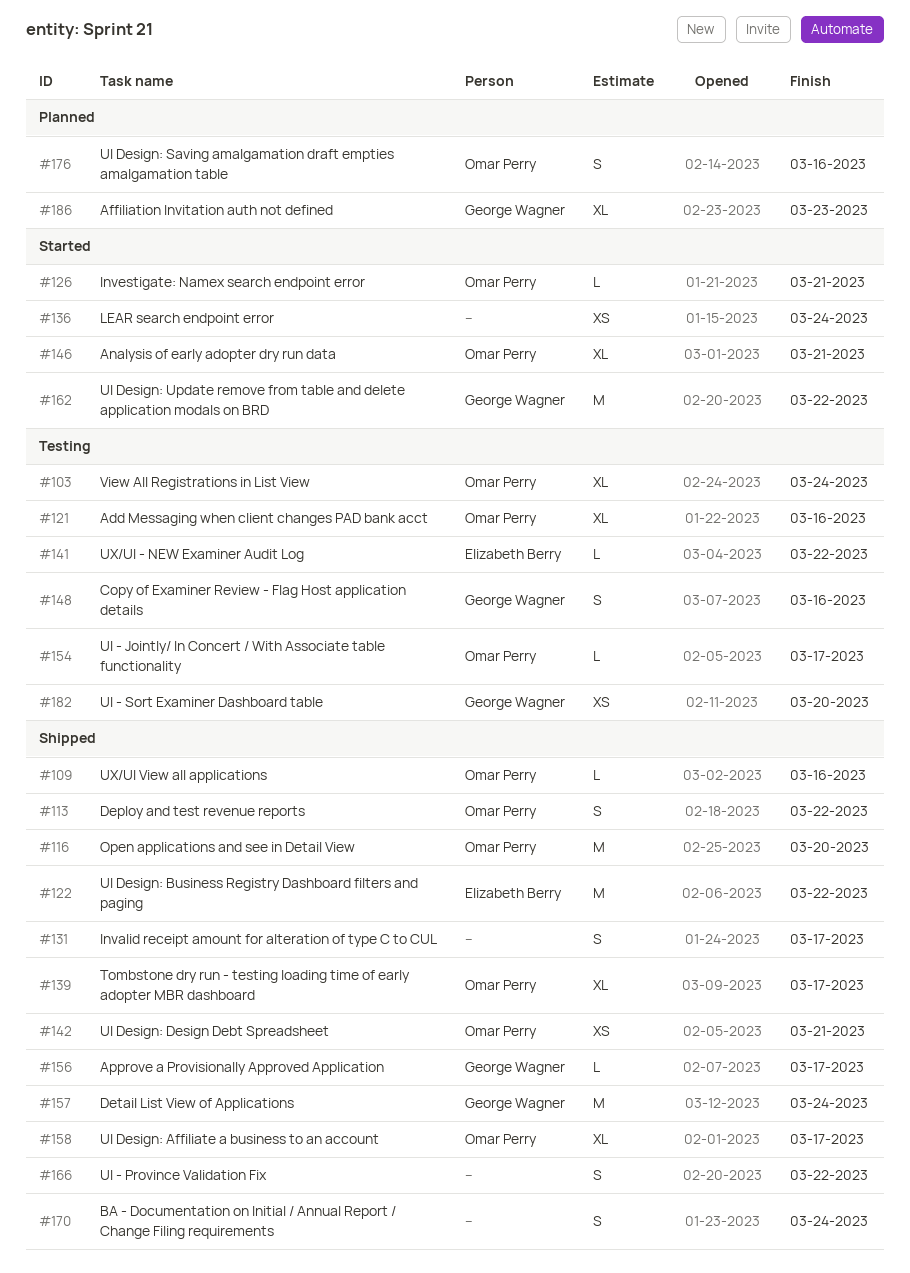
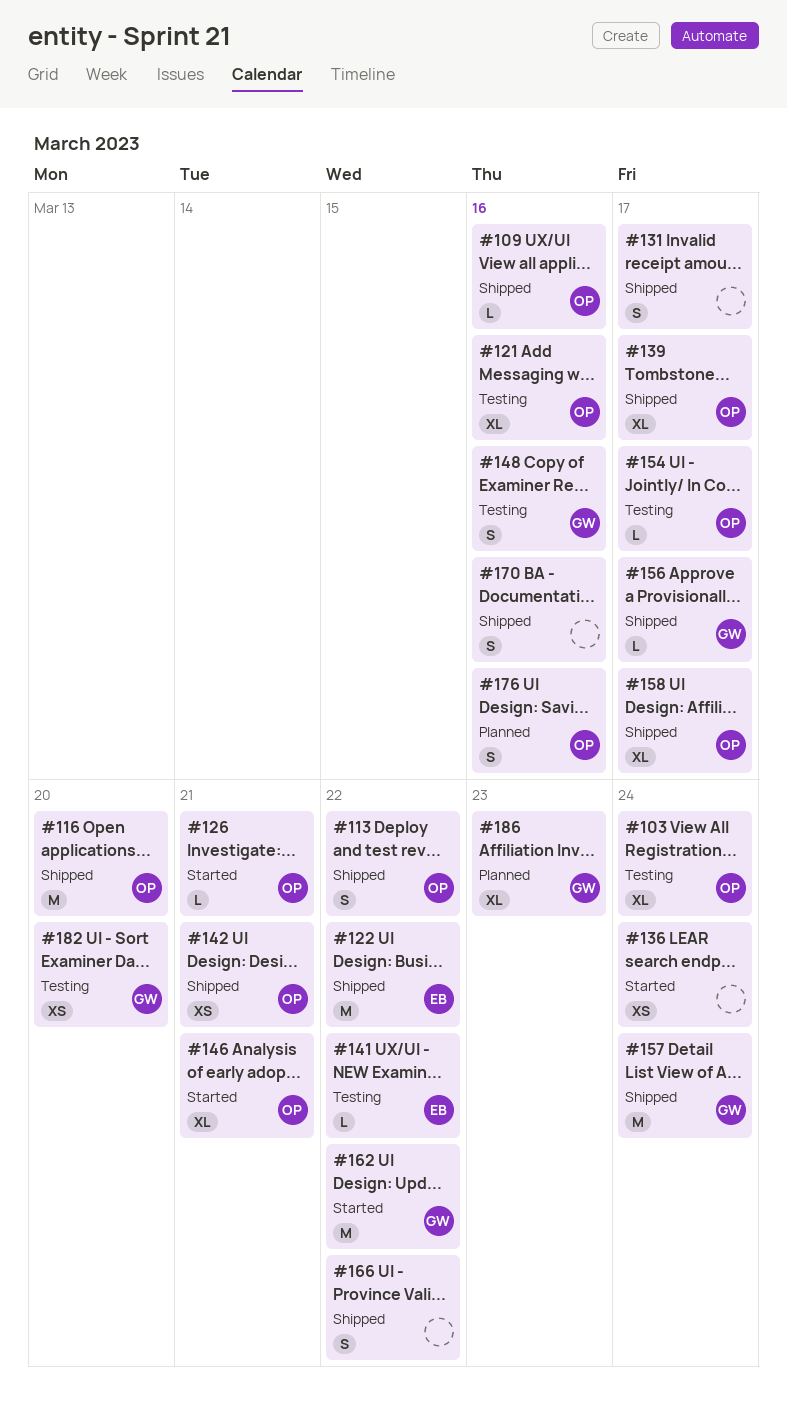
#170, due: Mar 24 -> Mar 16

